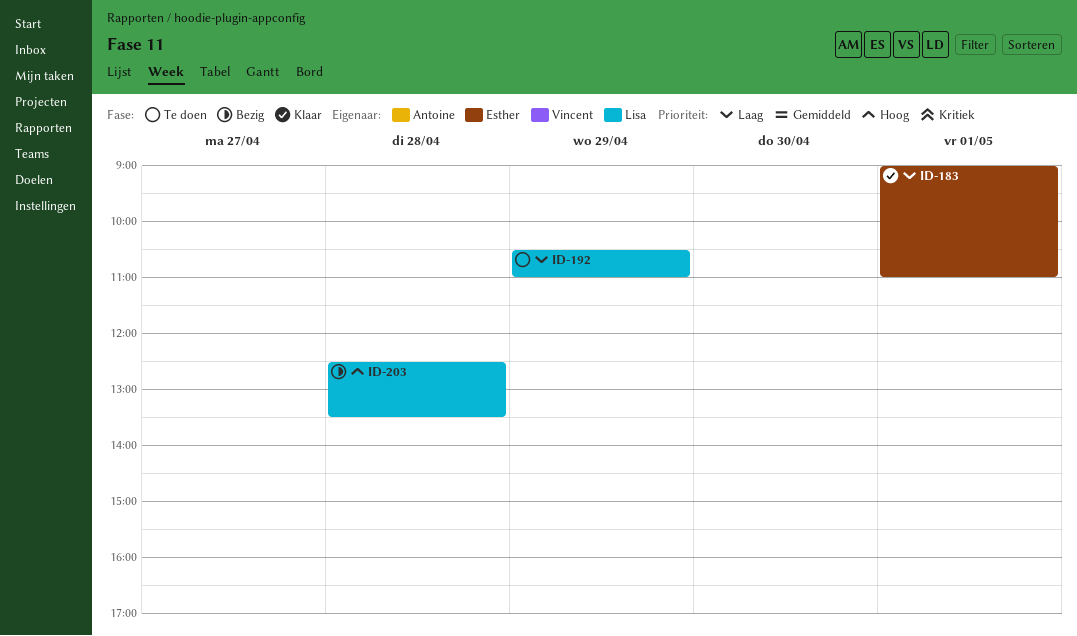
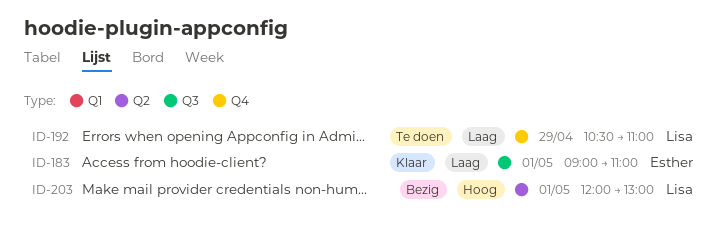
ID-203, day: Apr 28 -> May 1
ID-203, begins: 12:30 -> 12:00
ID-203, ends: 13:30 -> 13:00

